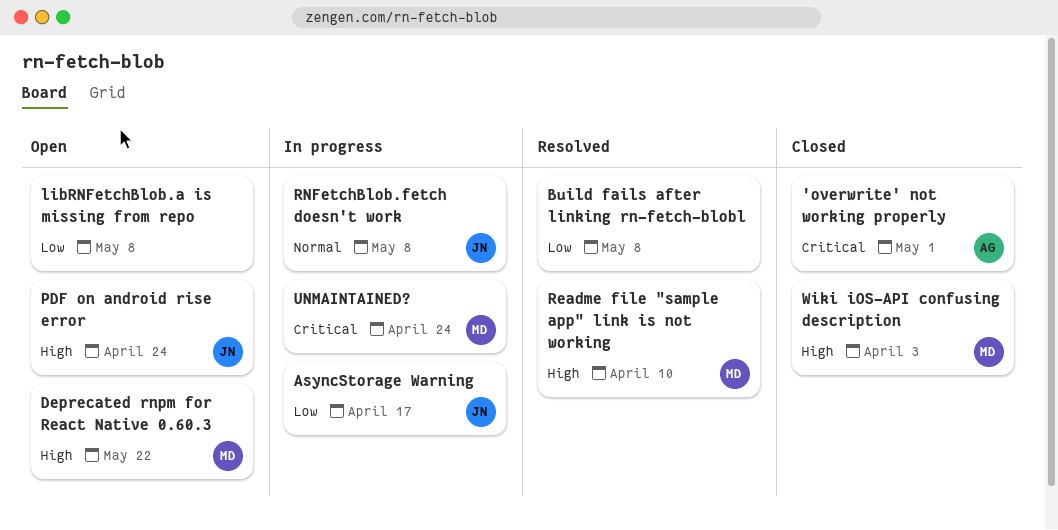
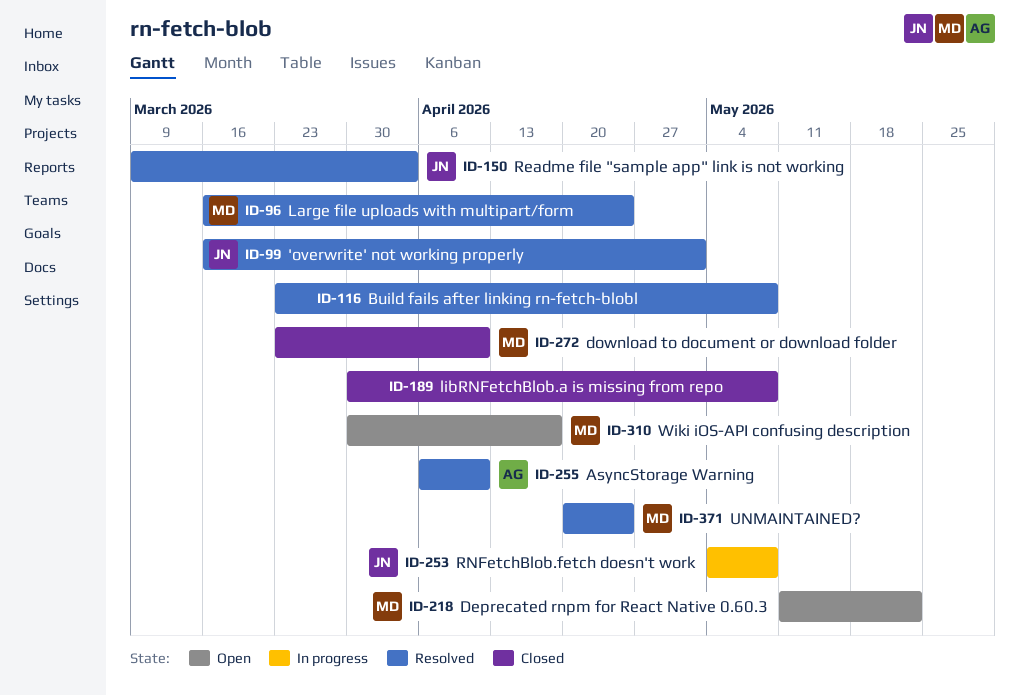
'overwrite' not working properly, status: Closed -> Resolved
'overwrite' not working properly, owner: AG -> JN
AsyncStorage Warning, status: In progress -> Resolved
AsyncStorage Warning, owner: JN -> AG
AsyncStorage Warning, due: Apr 17 -> Apr 10
download to document or download folder: none -> present
Large file uploads with multipart/form: none -> present
libRNFetchBlob.a is missing from repo, status: Open -> Closed
PDF on android rise error: present -> none
Readme file "sample app" link is not working, owner: MD -> JN
Readme file "sample app" link is not working, due: Apr 10 -> Apr 3
UNMAINTAINED?, status: In progress -> Resolved
Wiki iOS-API confusing description, status: Closed -> Open
Wiki iOS-API confusing description, due: Apr 3 -> Apr 17

